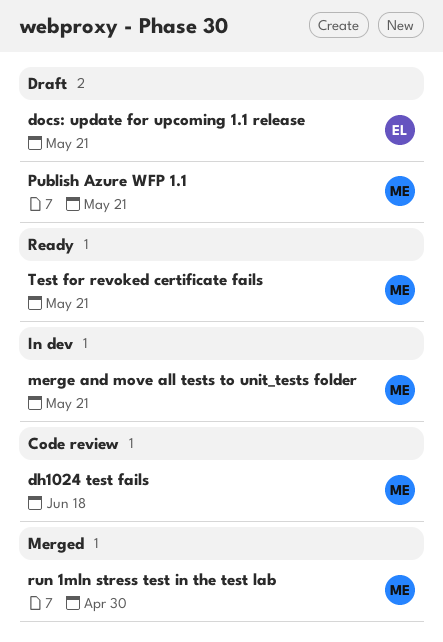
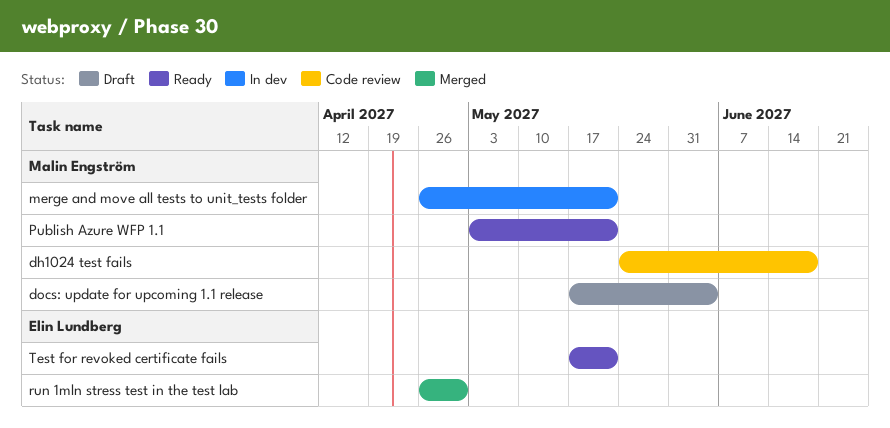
docs: update for upcoming 1.1 release, owner: Elin Lundberg -> Malin Engström
docs: update for upcoming 1.1 release, due: May 21 -> Jun 4
Publish Azure WFP 1.1, status: Draft -> Ready
run 1mln stress test in the test lab, owner: Malin Engström -> Elin Lundberg
Test for revoked certificate fails, owner: Malin Engström -> Elin Lundberg

